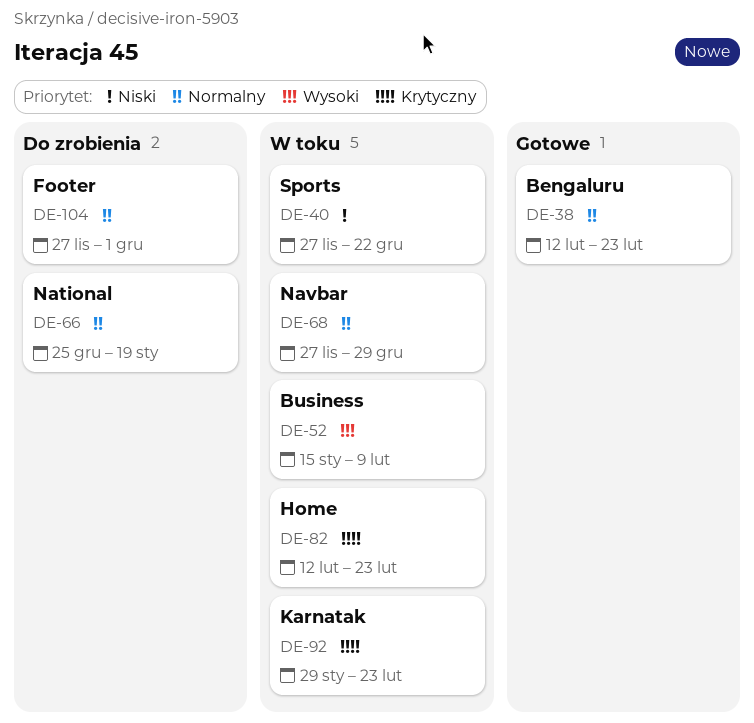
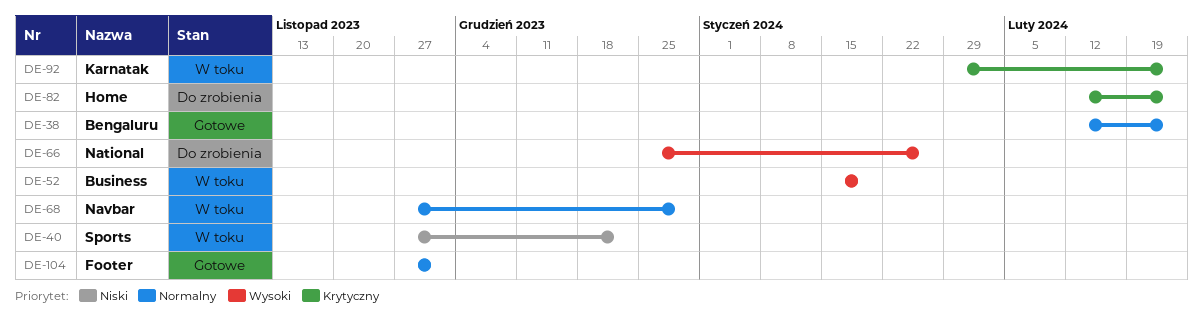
DE-52, due: Feb 9 -> Jan 19
DE-66, priority: Normalny -> Wysoki
DE-66, due: Jan 19 -> Jan 26
DE-82, status: W toku -> Do zrobienia
DE-104, status: Do zrobienia -> Gotowe

